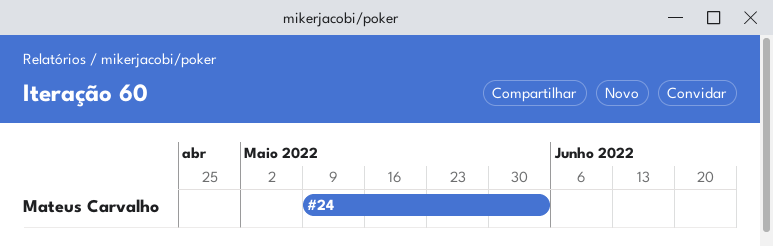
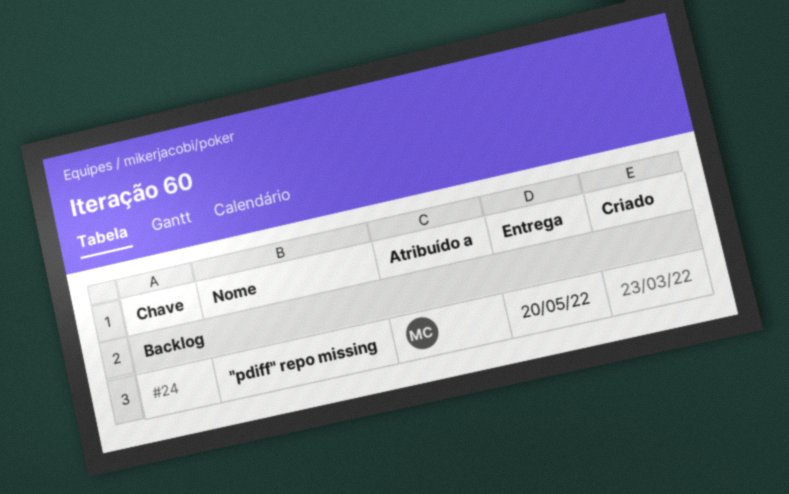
#24, due: Jun 3 -> May 20

